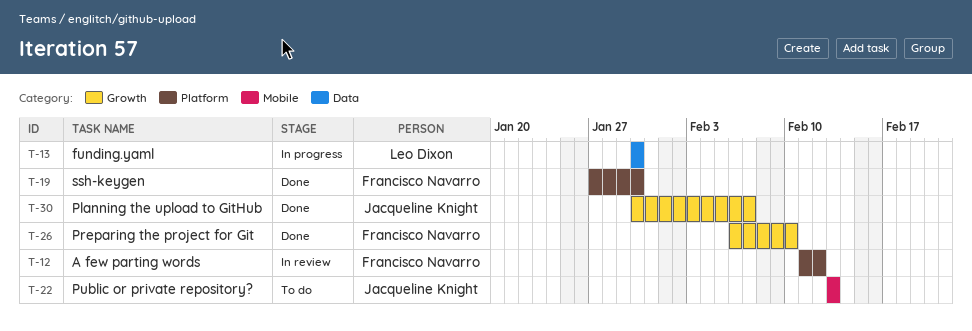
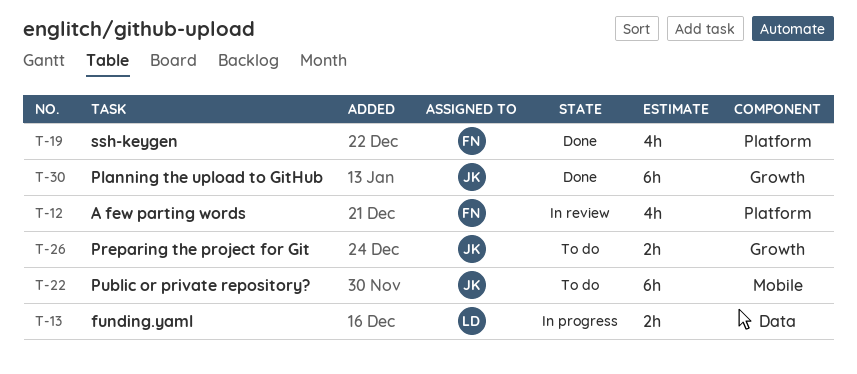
T-26, status: Done -> To do
T-26, owner: Francisco Navarro -> Jacqueline Knight

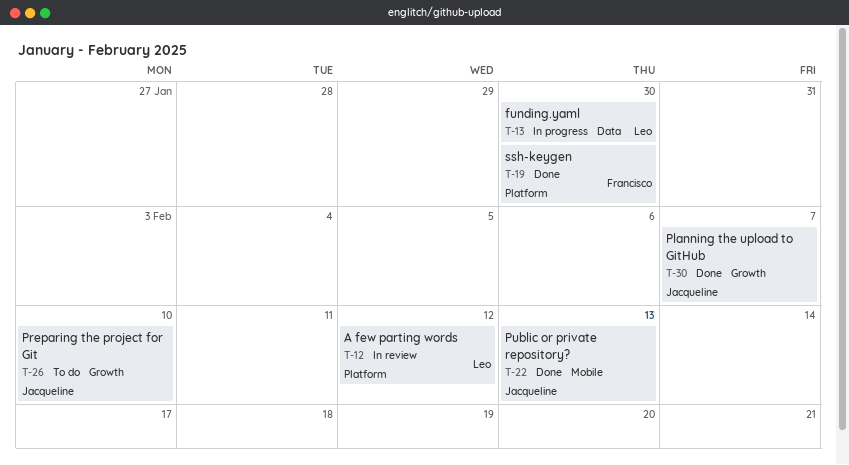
T-12, owner: Francisco -> Leo
T-22, status: To do -> Done

